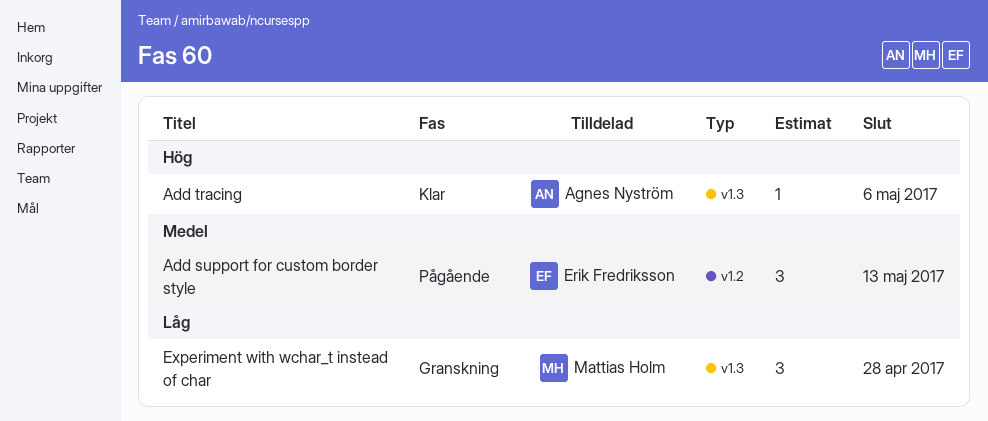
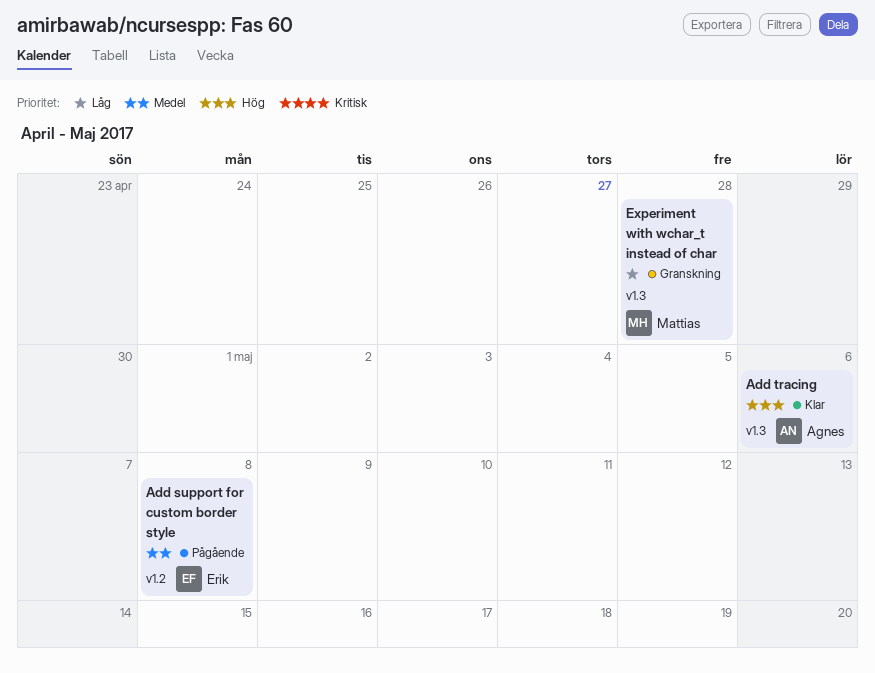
Add support for custom border style, due: May 13 -> May 8

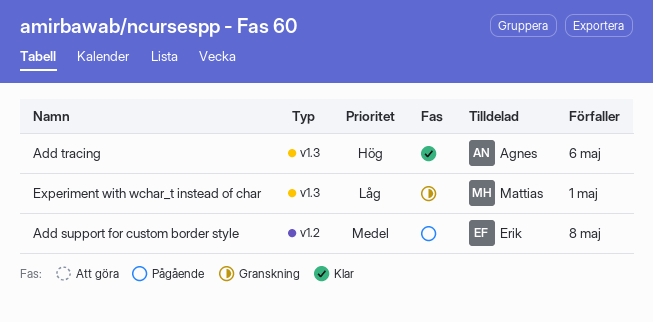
Experiment with wchar_t instead of char, due: Apr 28 -> May 1

